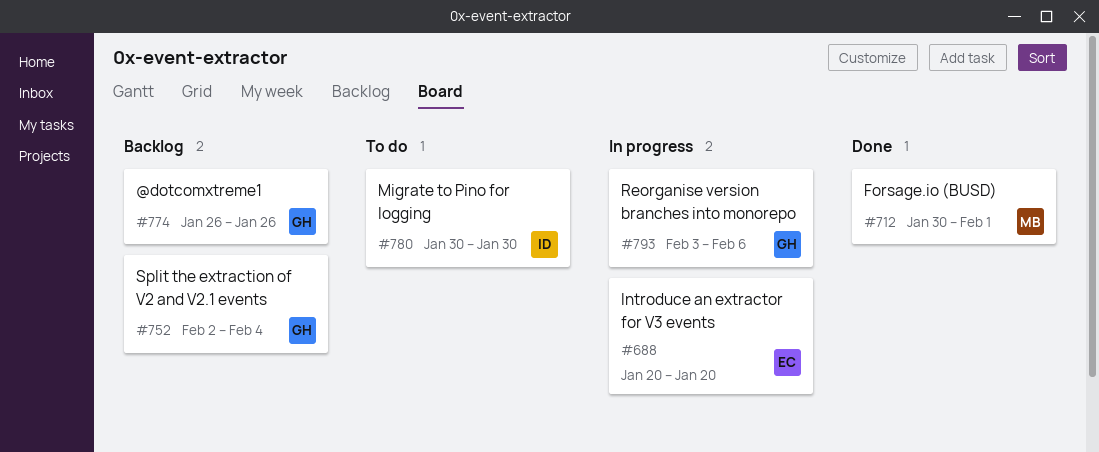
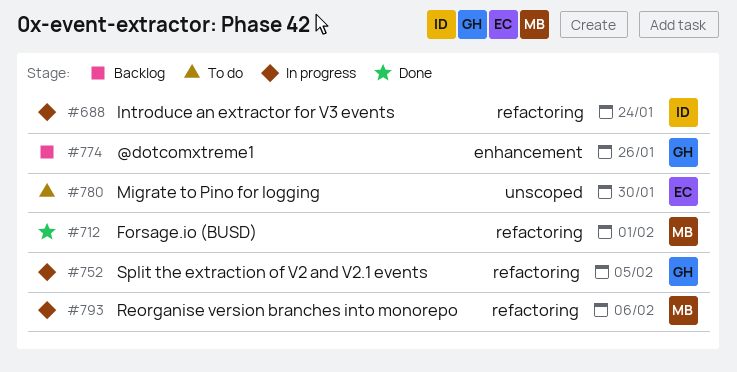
#688, owner: EC -> ID
#688, due: Jan 20 -> Jan 24
#752, status: Backlog -> In progress
#752, due: Feb 4 -> Feb 5
#780, owner: ID -> EC
#793, owner: GH -> MB

